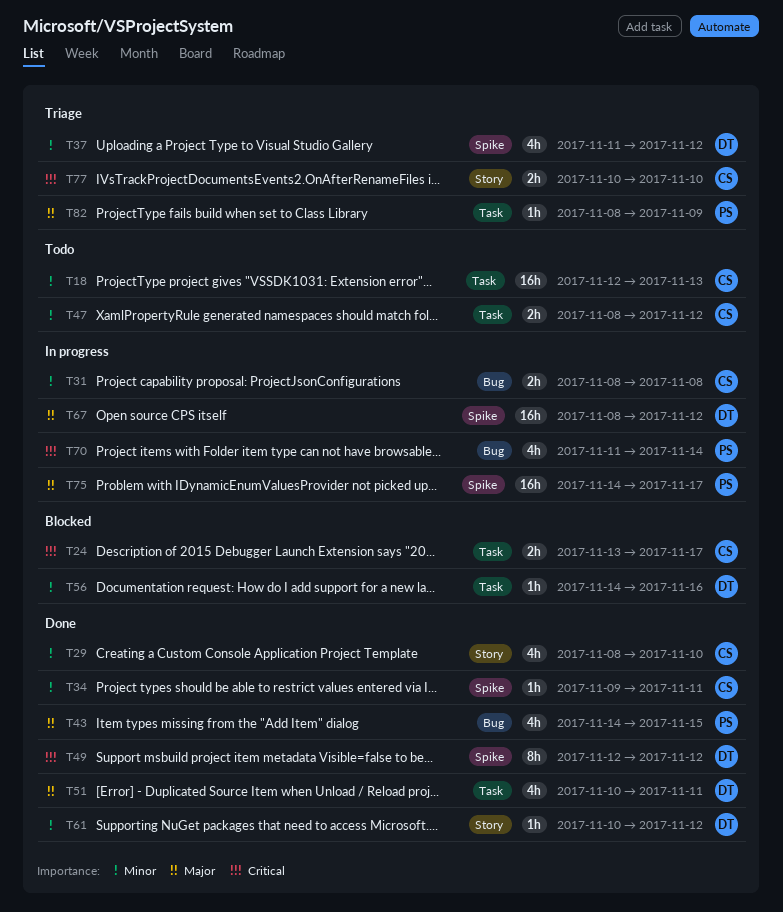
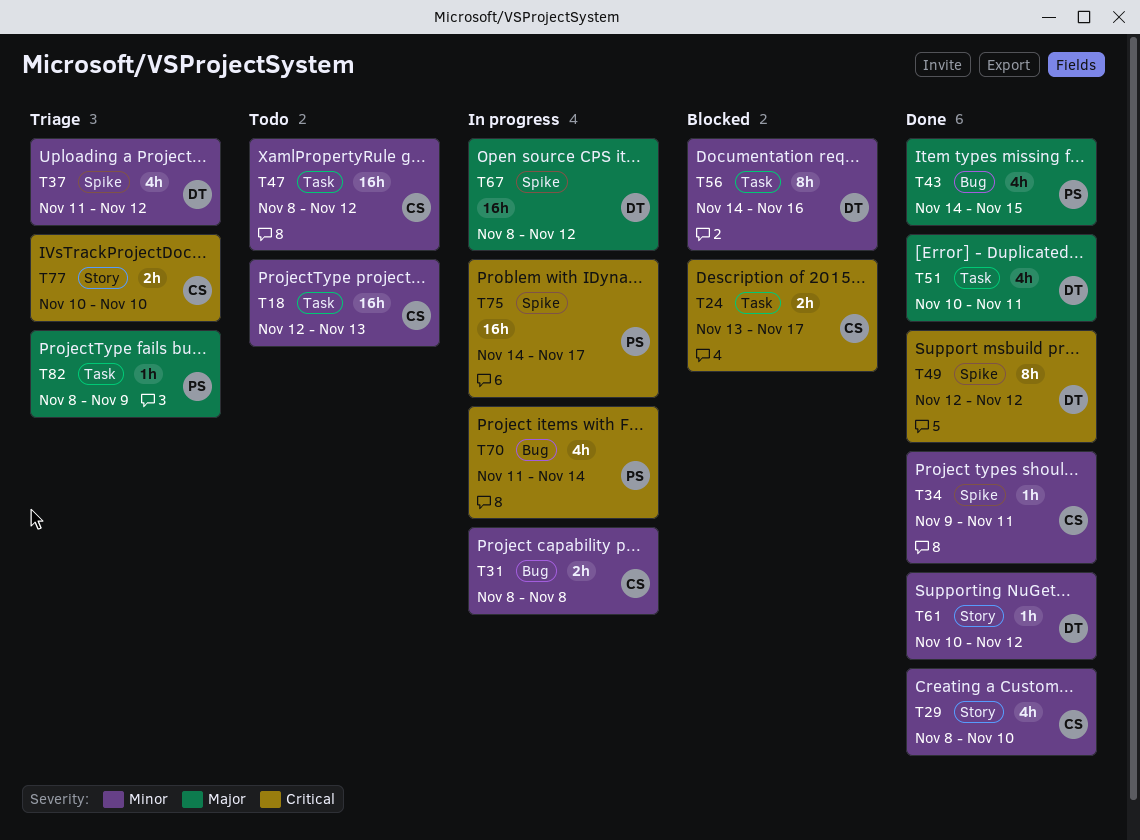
T47, estimate: 2h -> 16h
T56, estimate: 1h -> 8h
T75, priority: Major -> Critical

